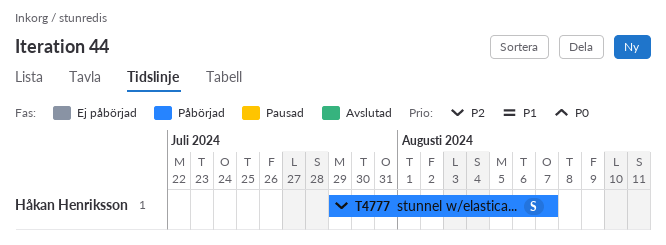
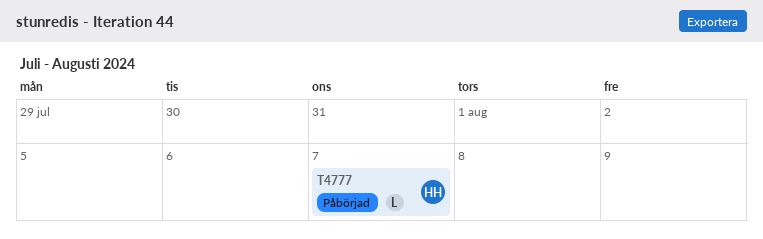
T4777, estimate: S -> L

